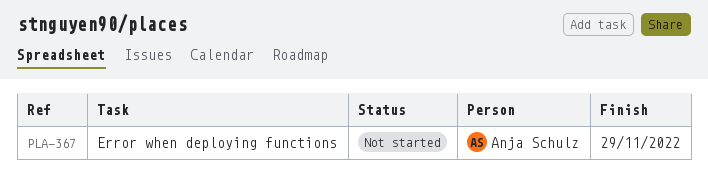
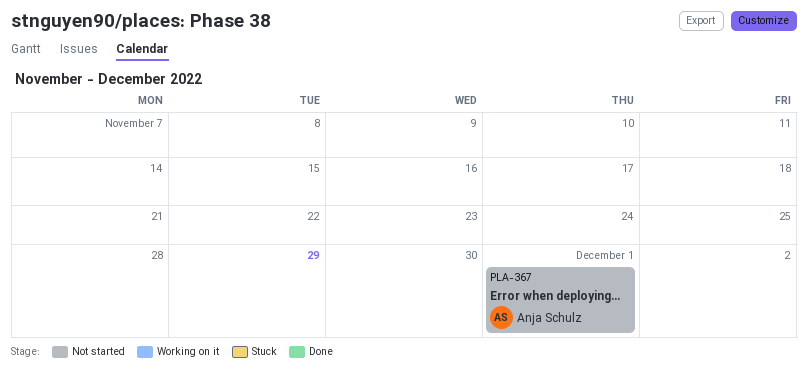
PLA-367, due: Nov 29 -> Dec 1

